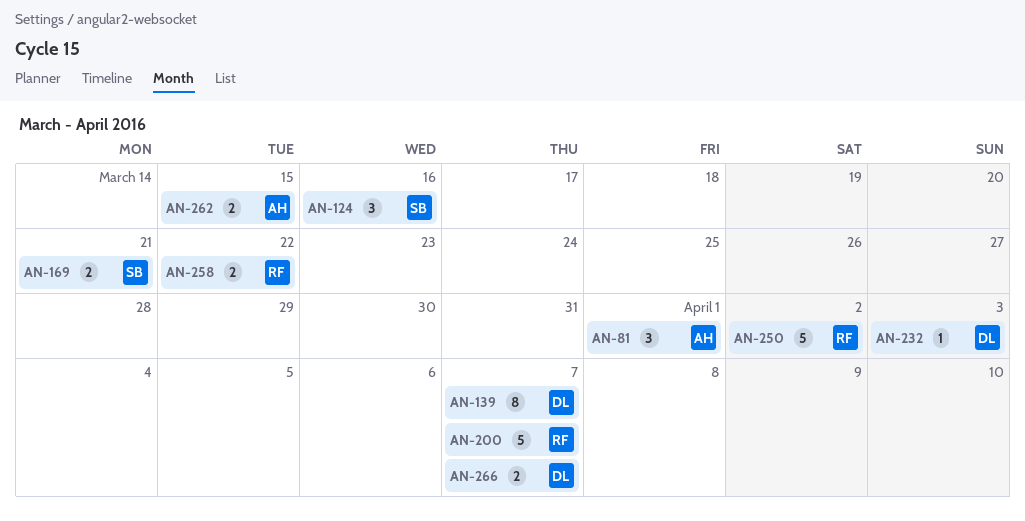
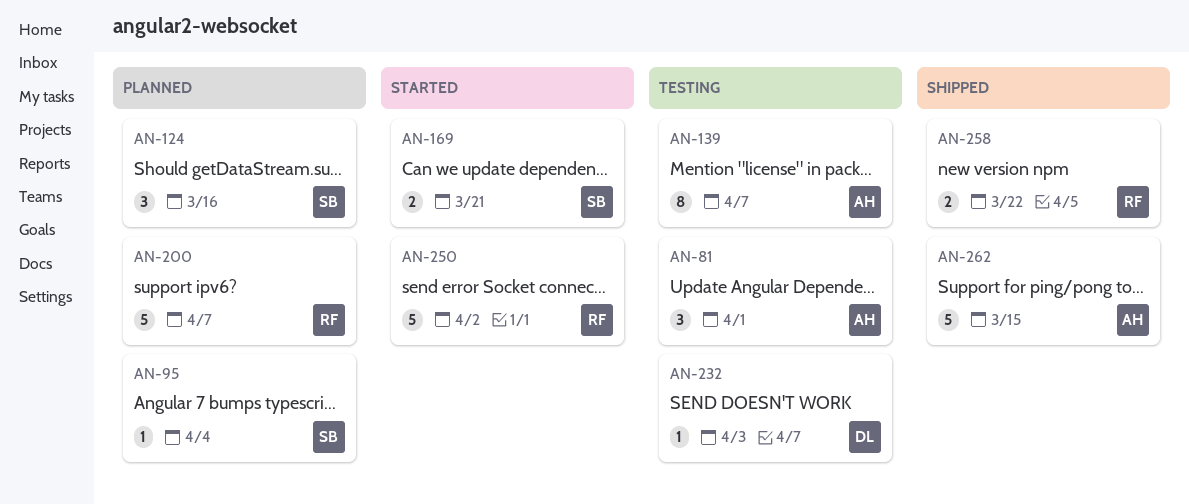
AN-95: none -> present
AN-139, owner: DL -> AH
AN-262, estimate: 2 -> 5
AN-266: present -> none

